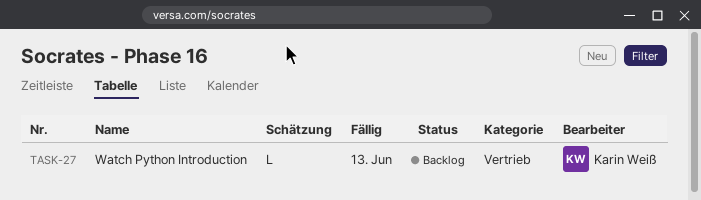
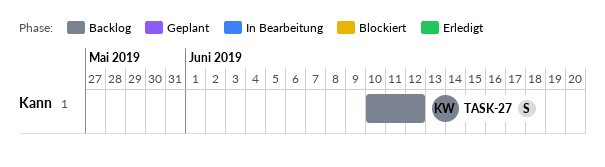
TASK-27, estimate: L -> S
TASK-27, due: Jun 13 -> Jun 12

